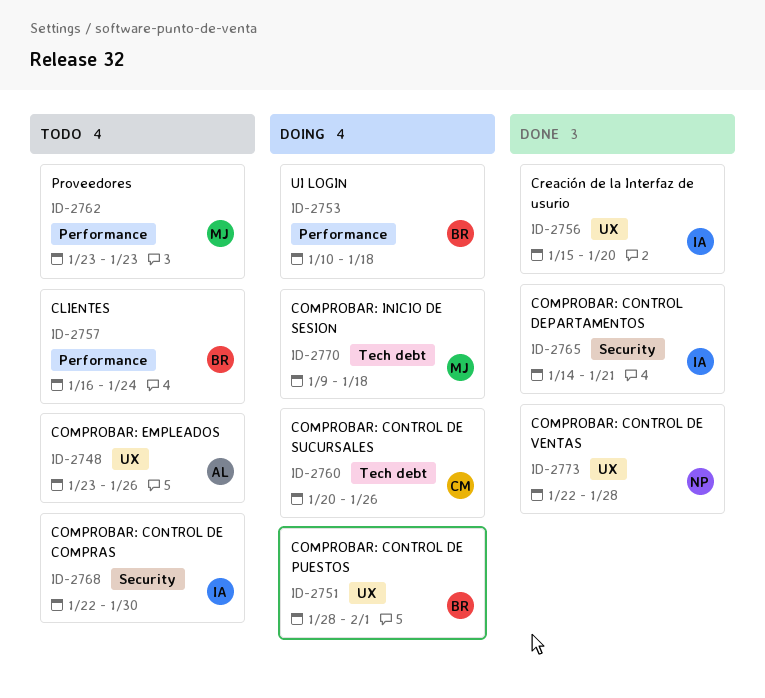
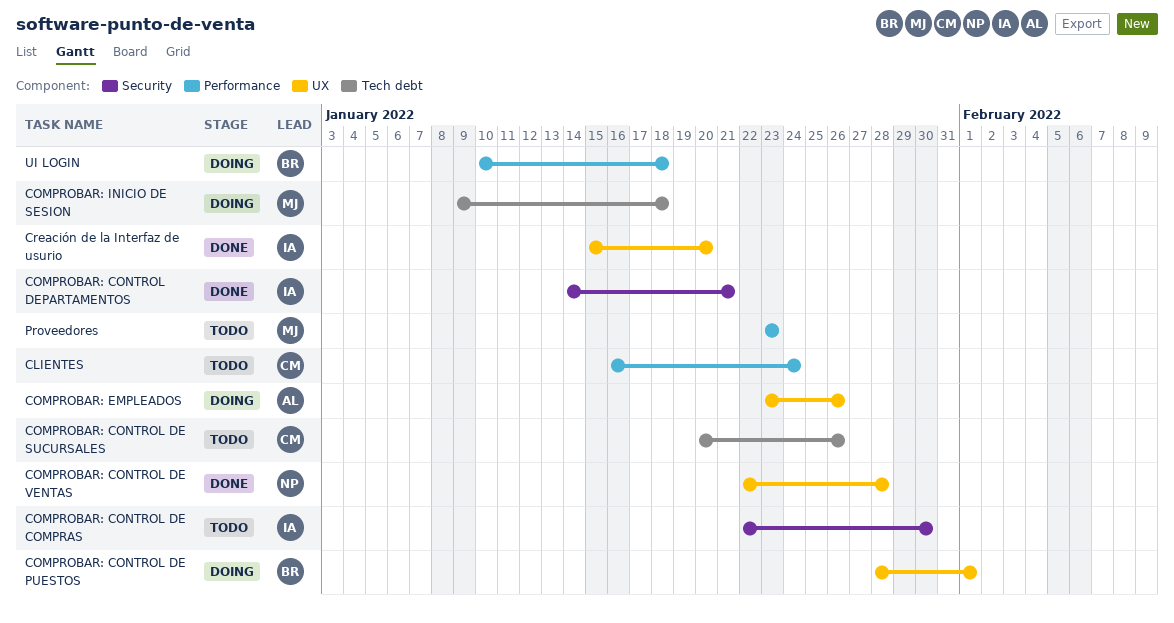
CLIENTES, owner: BR -> CM
COMPROBAR: CONTROL DE SUCURSALES, status: Doing -> Todo
COMPROBAR: EMPLEADOS, status: Todo -> Doing

